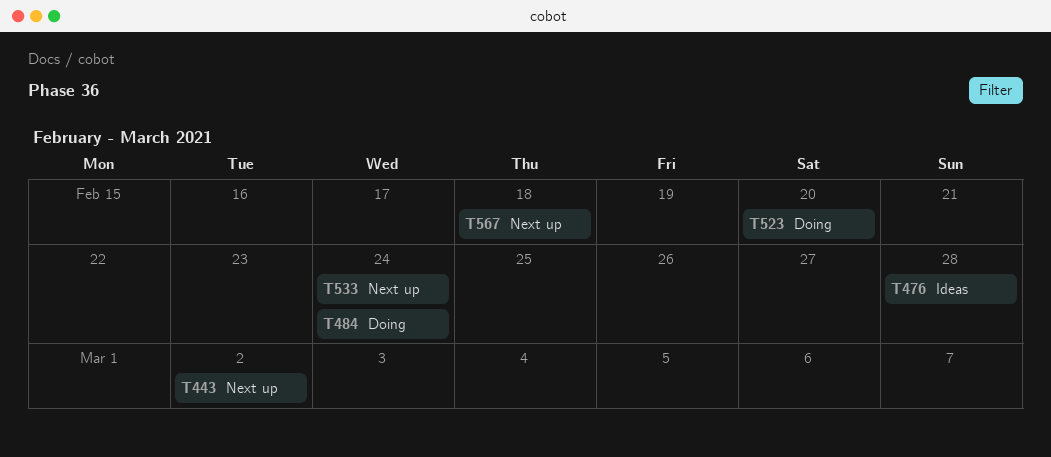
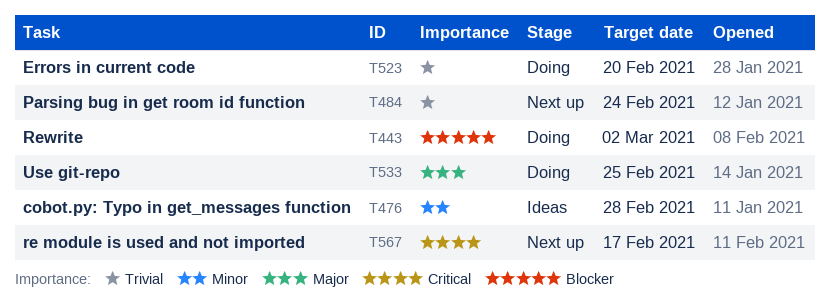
T443, status: Next up -> Doing
T484, status: Doing -> Next up
T533, status: Next up -> Doing
T533, due: Feb 24 -> Feb 25
T567, due: Feb 18 -> Feb 17

